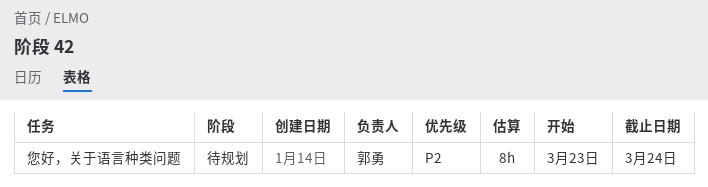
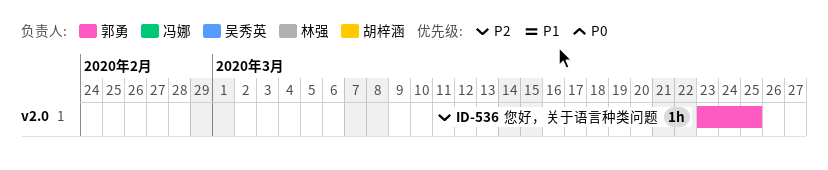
您好，关于语言种类问题, estimate: 8h -> 1h
您好，关于语言种类问题, due: Mar 24 -> Mar 25

